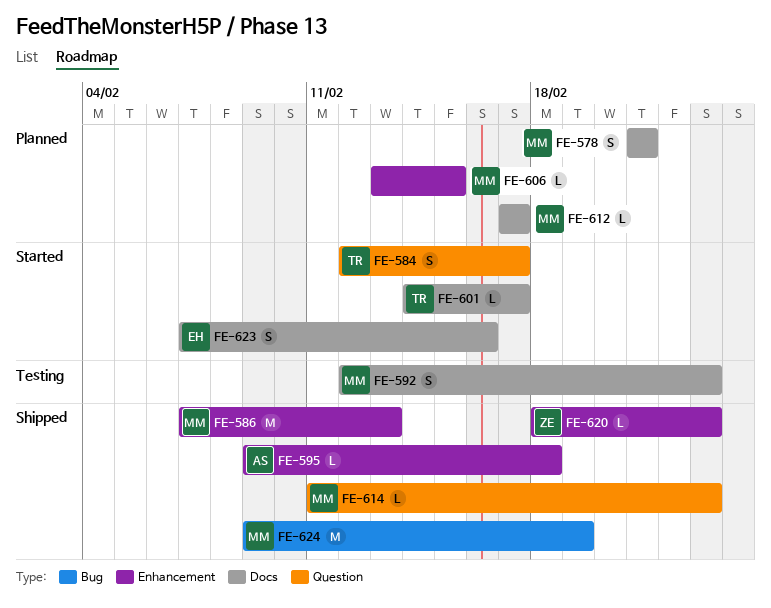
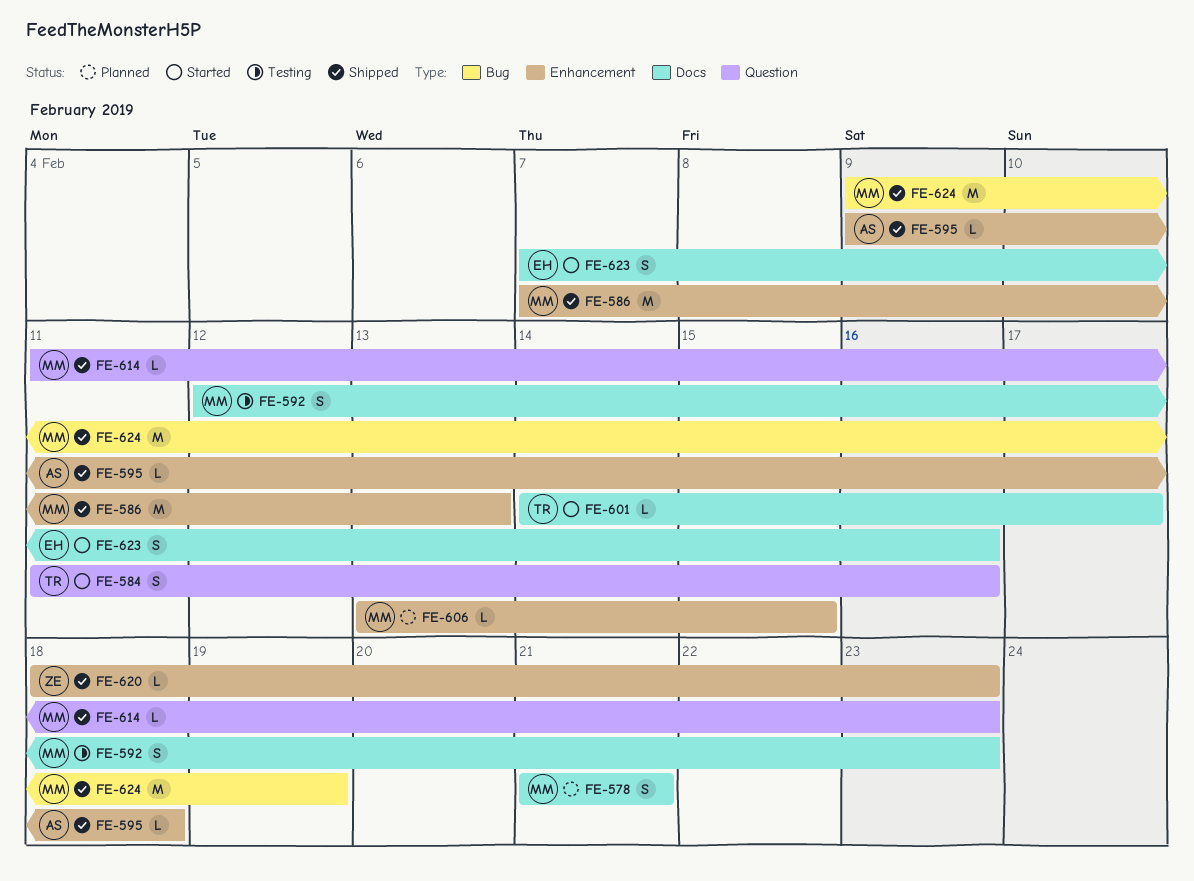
FE-584, start: Feb 12 -> Feb 11
FE-584, due: Feb 17 -> Feb 16
FE-612: present -> none

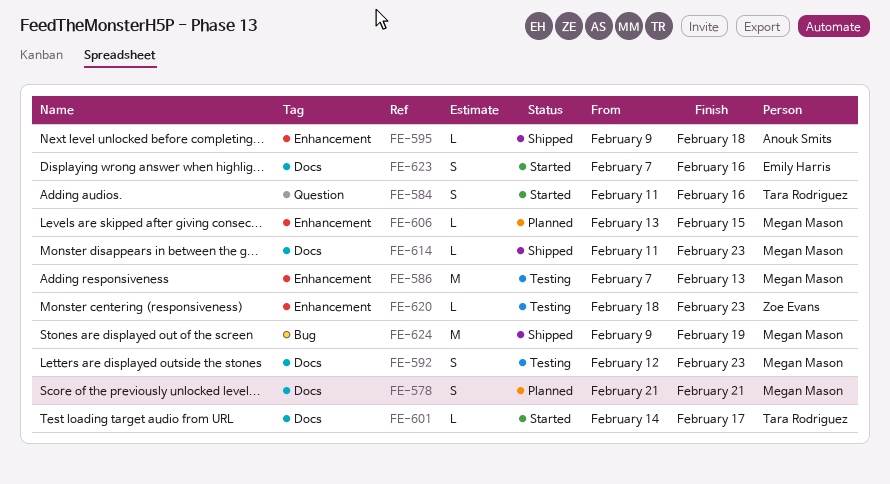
FE-586, status: Shipped -> Testing
FE-614, label: Question -> Docs
FE-620, status: Shipped -> Testing

